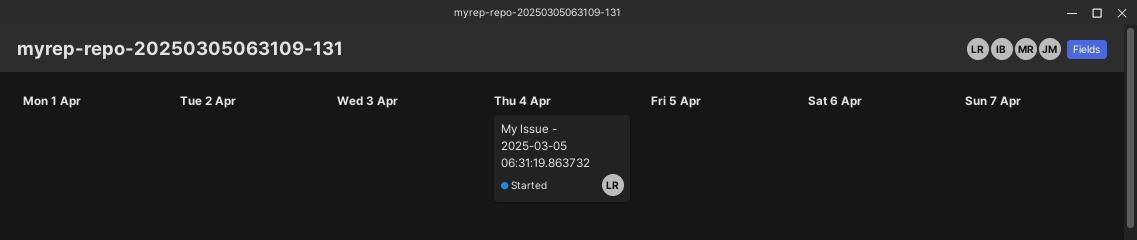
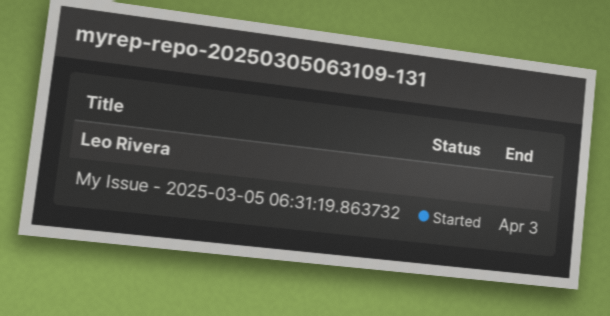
My Issue - 2025-03-05 06:31:19.863732, due: Apr 4 -> Apr 3

